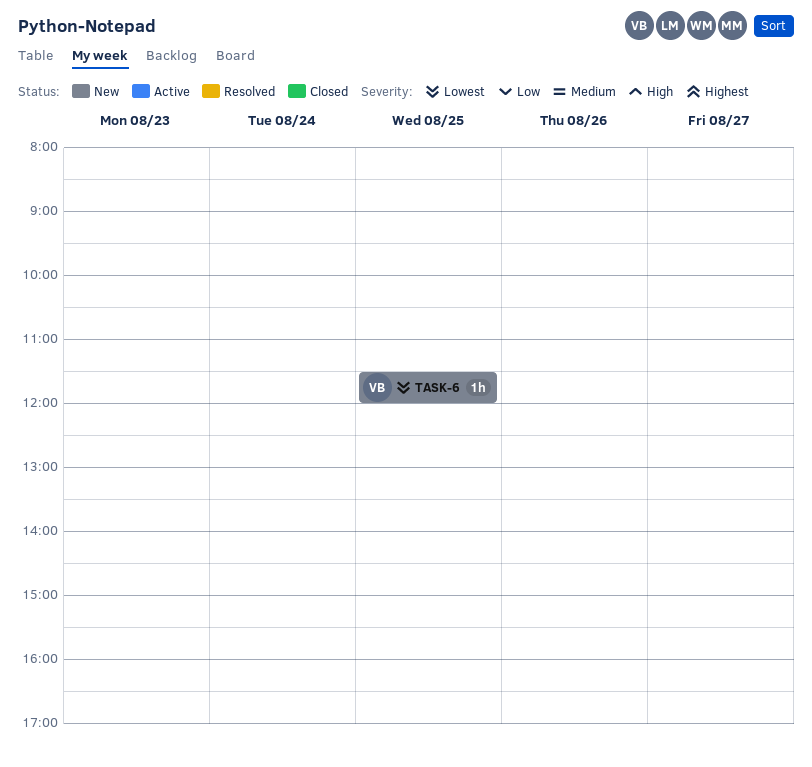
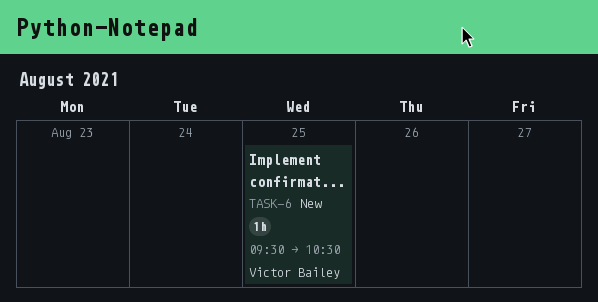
TASK-6, begins: 11:30 -> 09:30
TASK-6, ends: 12:00 -> 10:30

